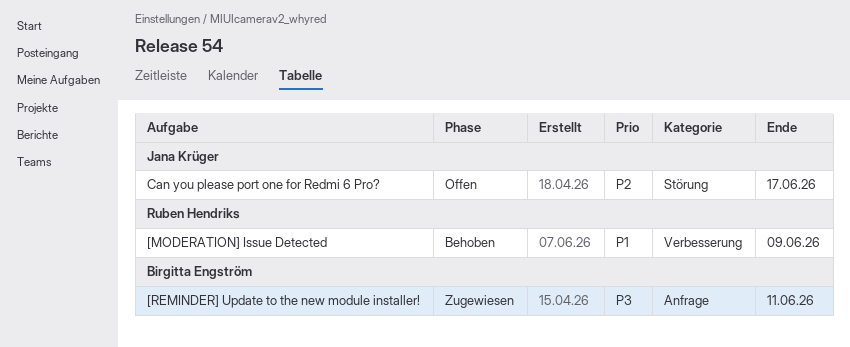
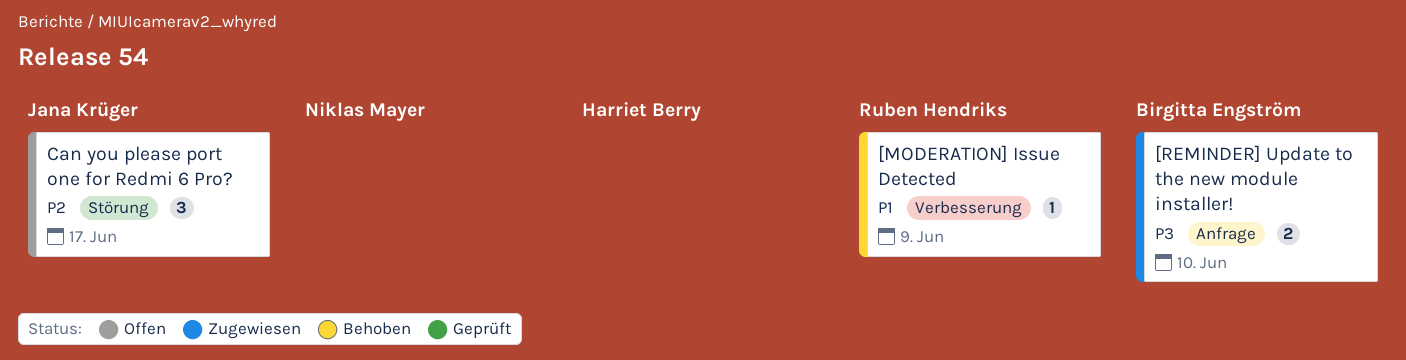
[REMINDER] Update to the new module installer!, due: Jun 11 -> Jun 10

